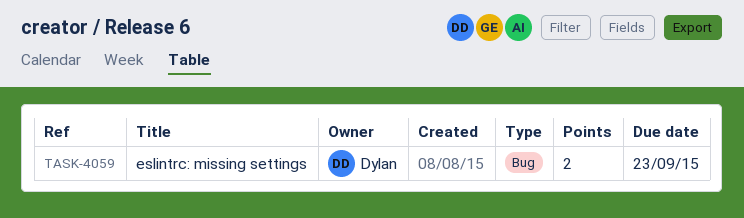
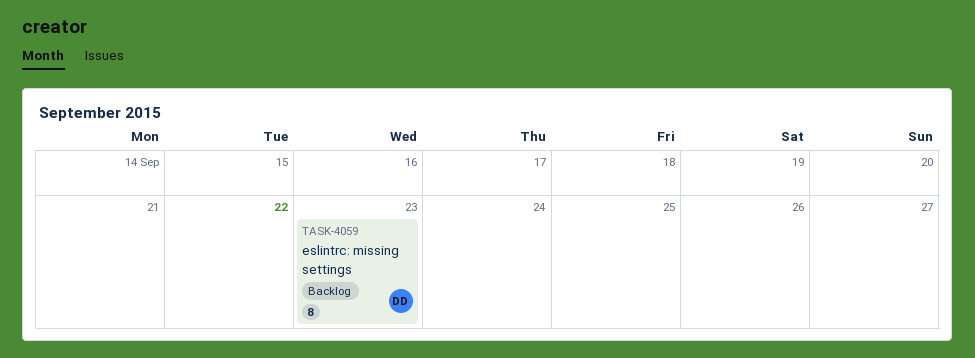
TASK-4059, estimate: 2 -> 8

